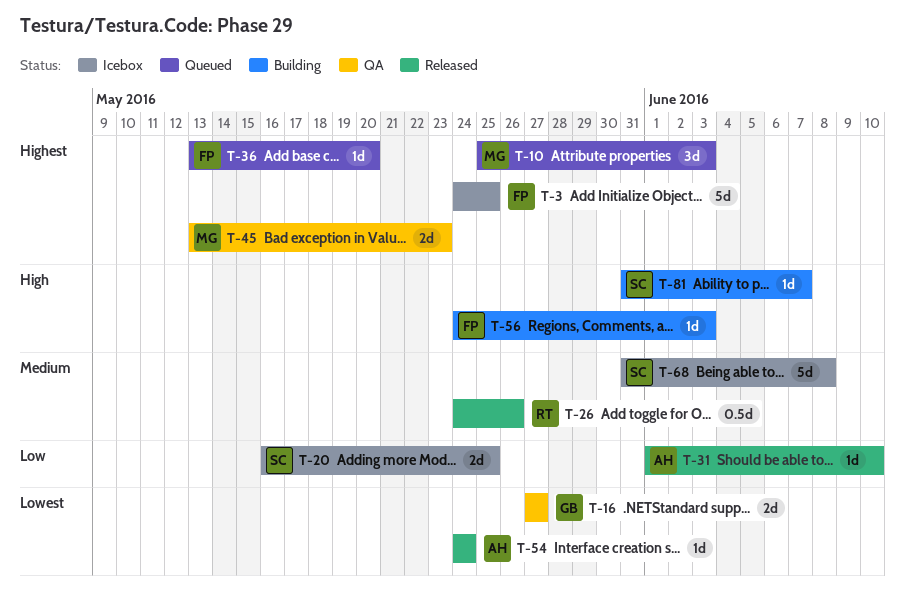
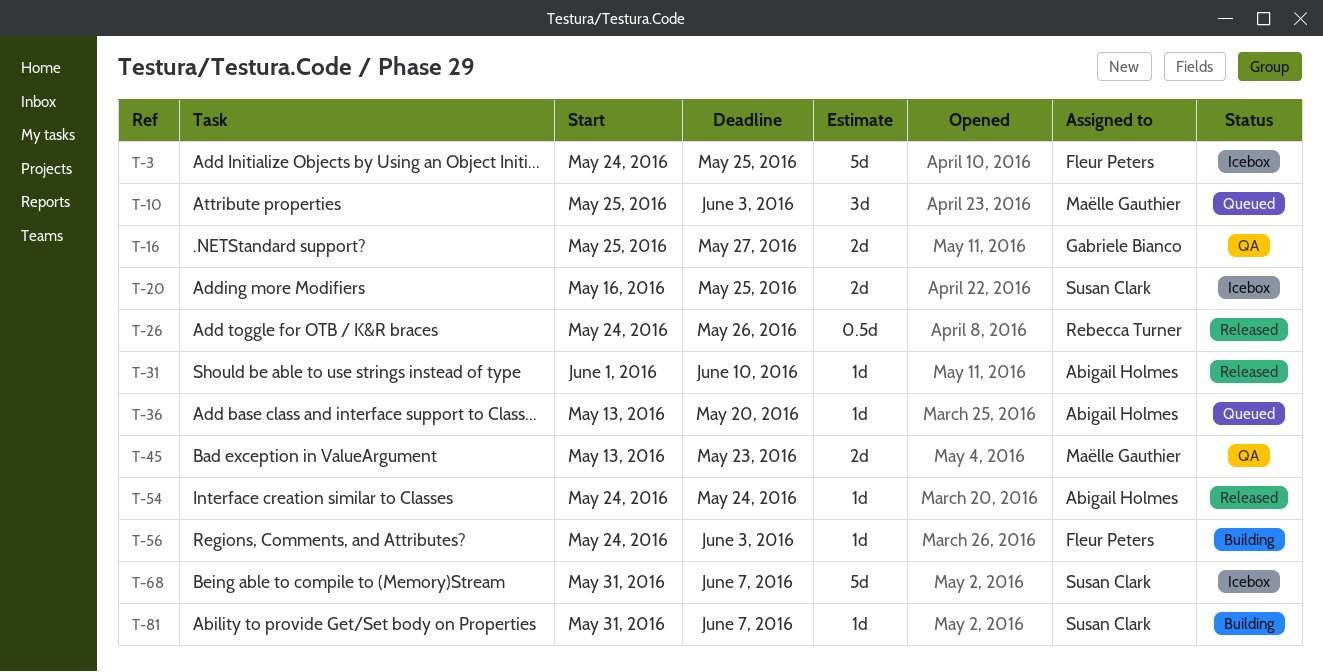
T-16, start: May 27 -> May 25
T-36, owner: Fleur Peters -> Abigail Holmes
T-68, due: Jun 8 -> Jun 7

